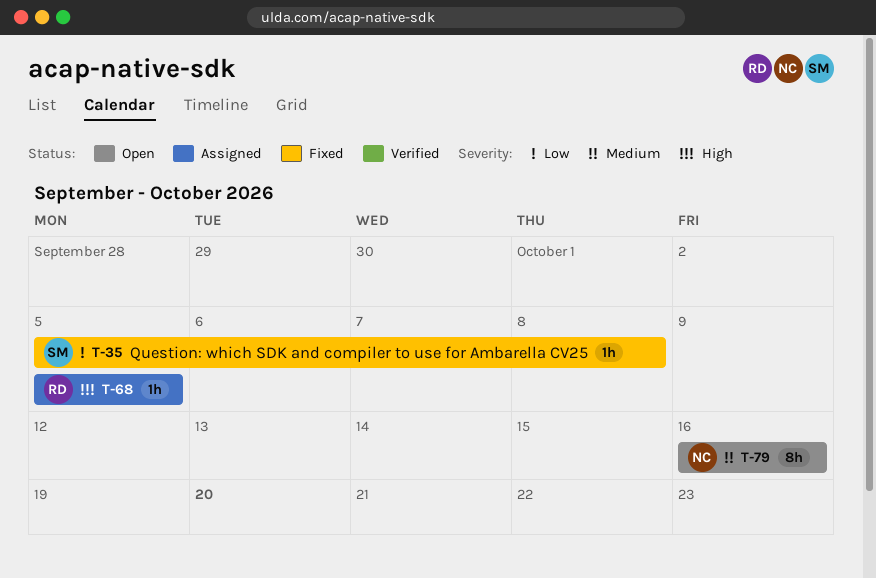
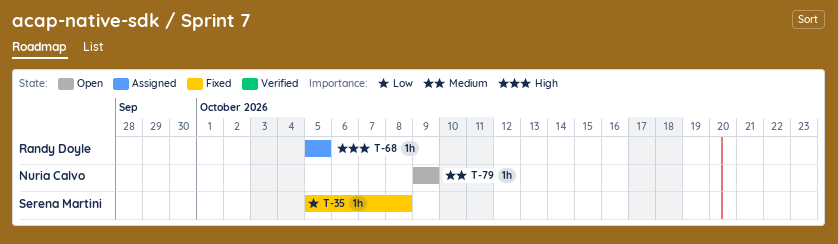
T-79, estimate: 8h -> 1h
T-79, start: Oct 16 -> Oct 9
T-79, due: Oct 16 -> Oct 9

